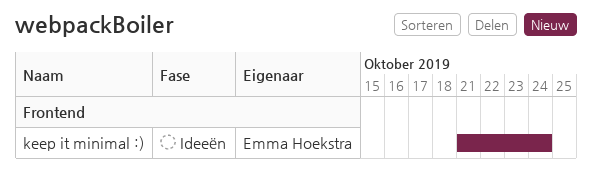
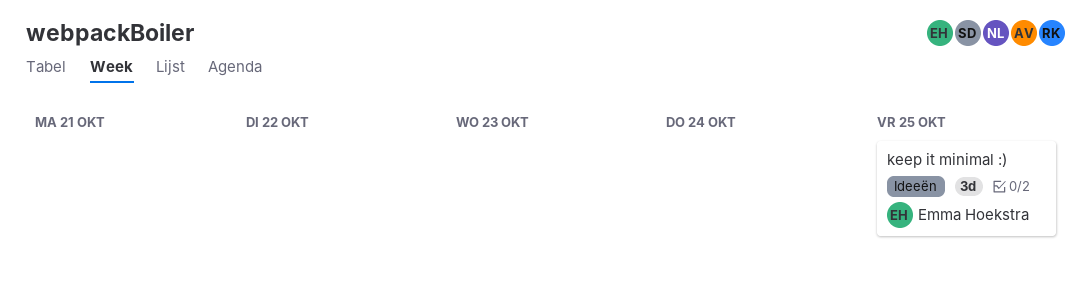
keep it minimal :), due: Oct 24 -> Oct 25

